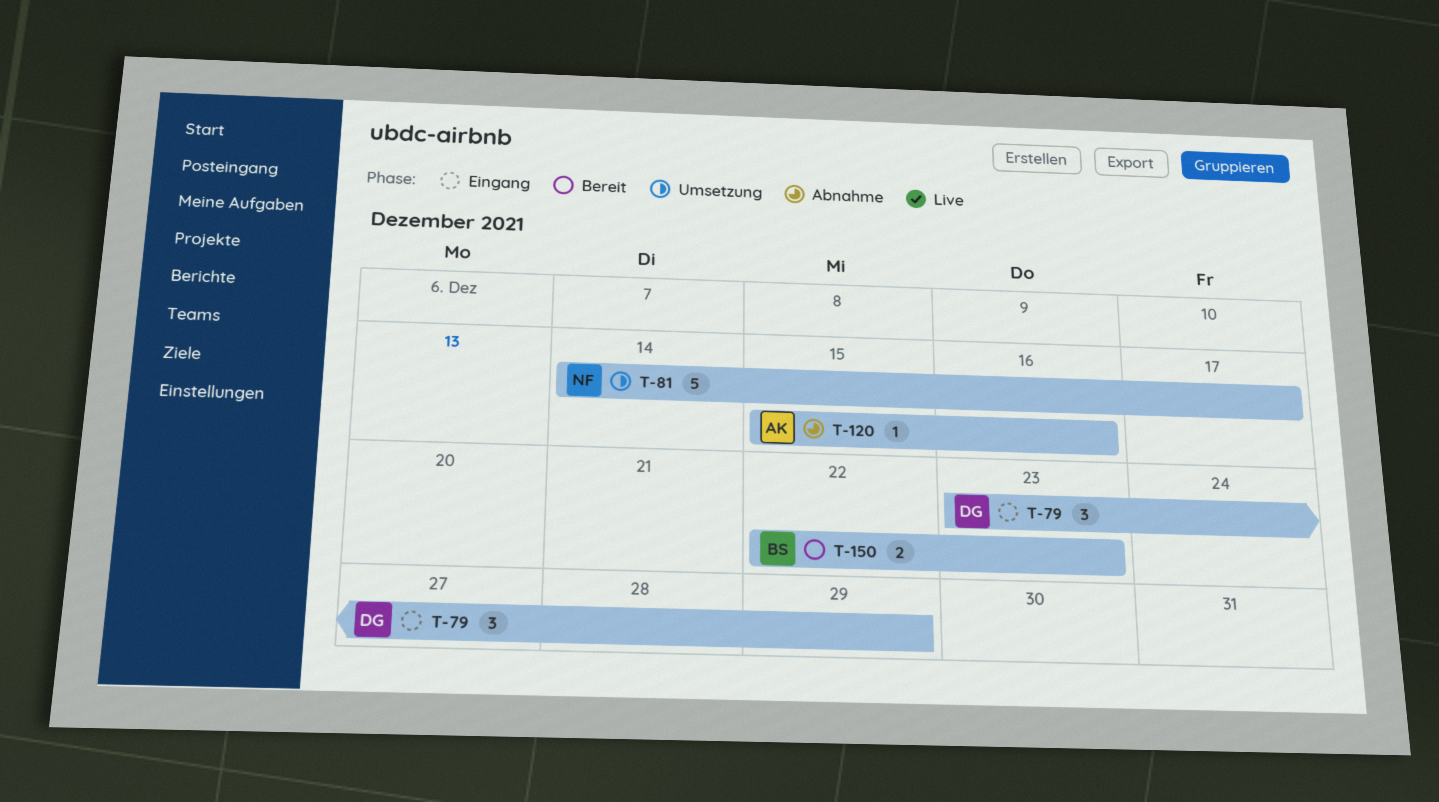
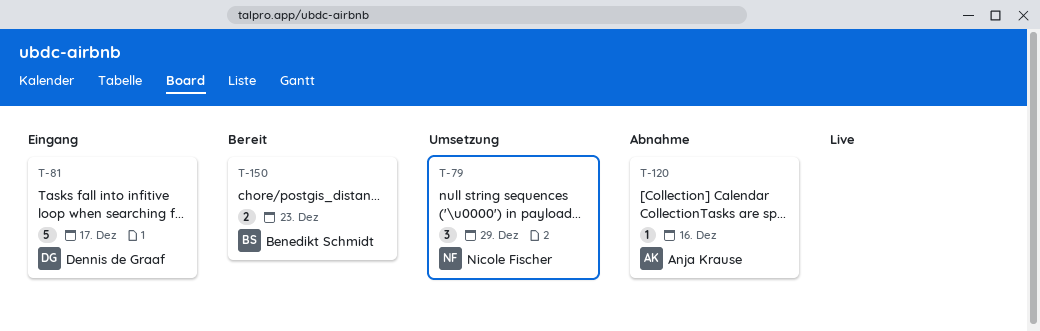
T-79, status: Eingang -> Umsetzung
T-79, owner: Dennis de Graaf -> Nicole Fischer
T-81, status: Umsetzung -> Eingang
T-81, owner: Nicole Fischer -> Dennis de Graaf

